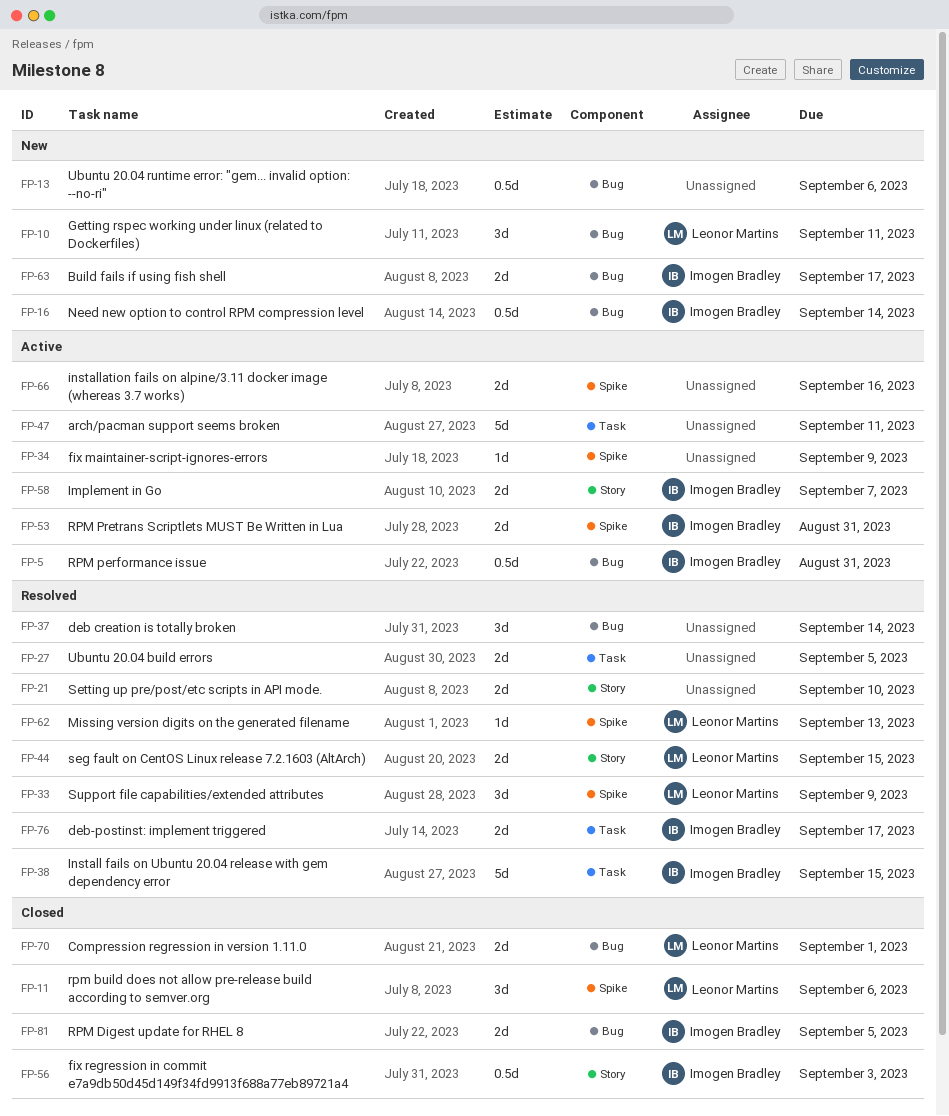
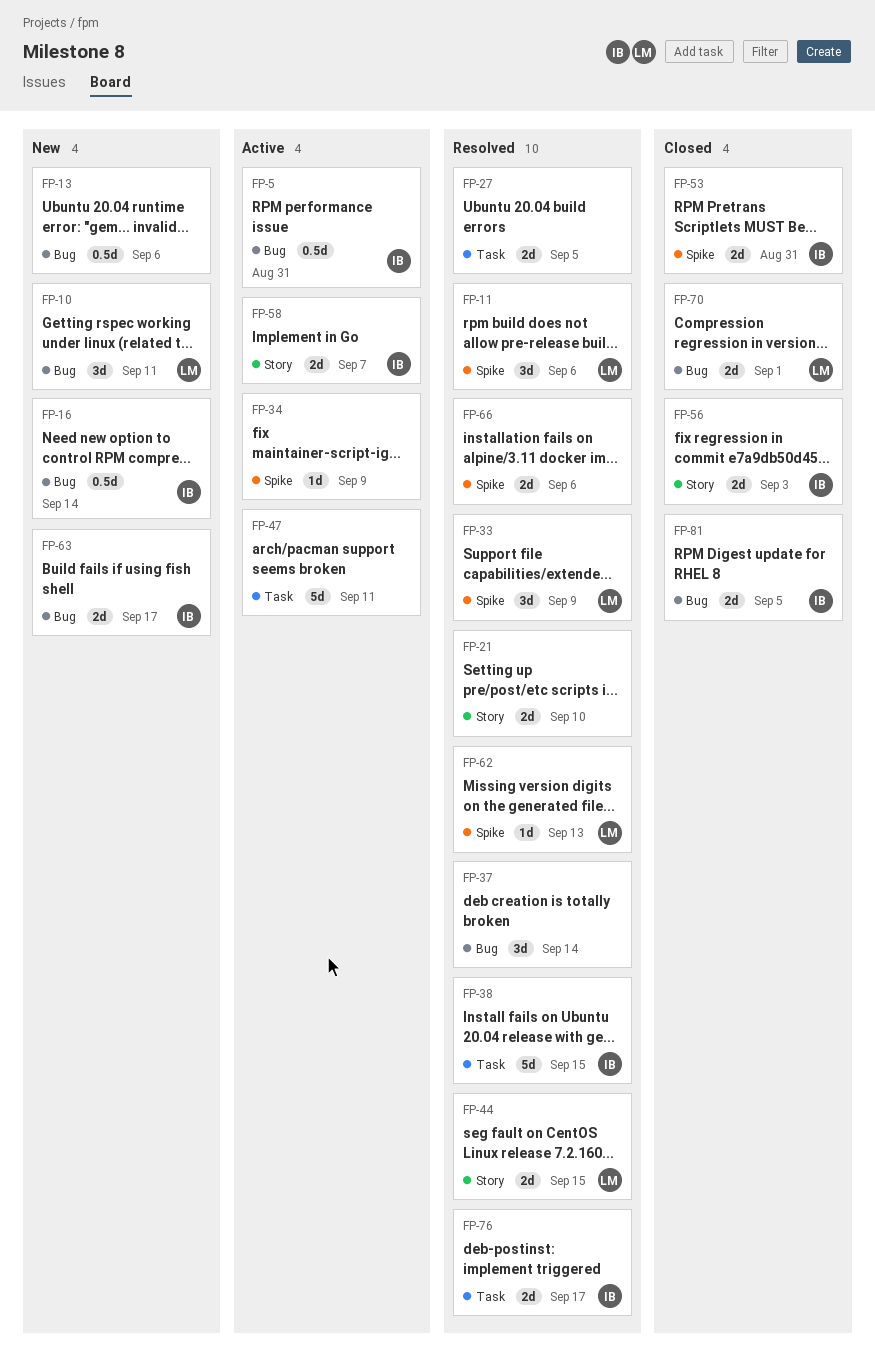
FP-11, status: Closed -> Resolved
FP-53, status: Active -> Closed
FP-56, estimate: 0.5d -> 2d
FP-66, status: Active -> Resolved
FP-66, due: Sep 16 -> Sep 6

